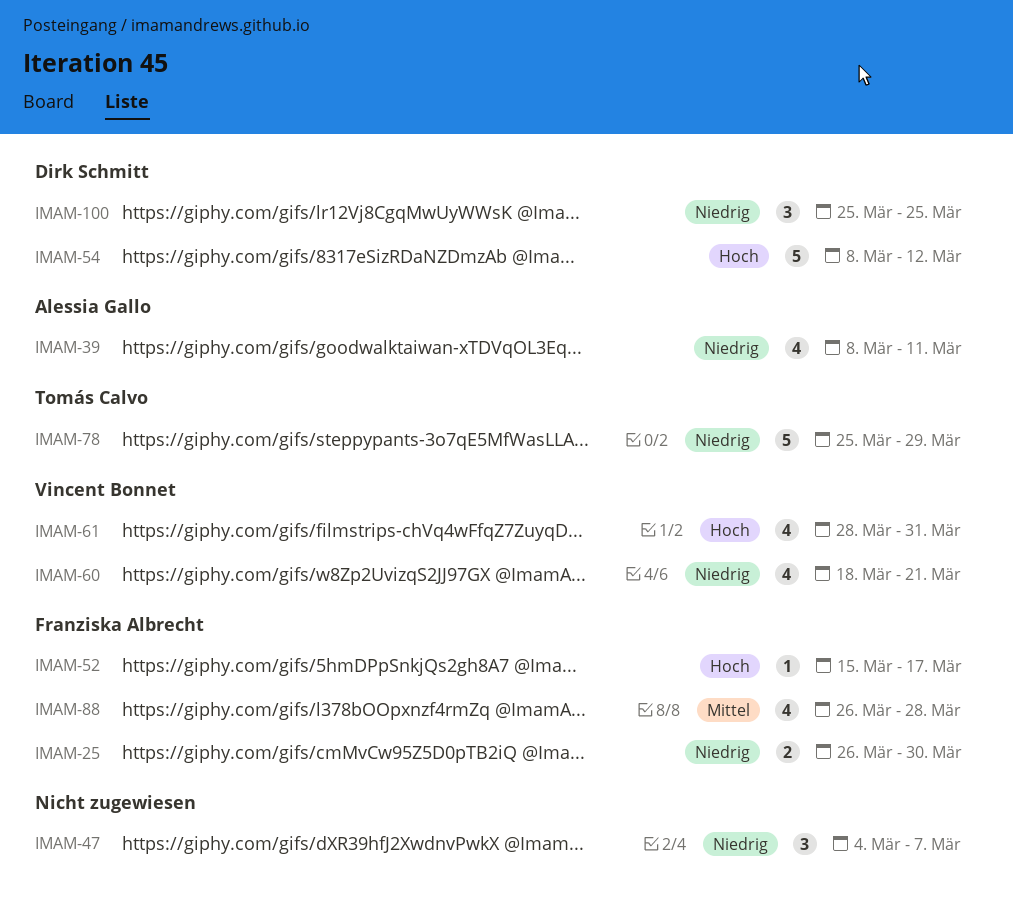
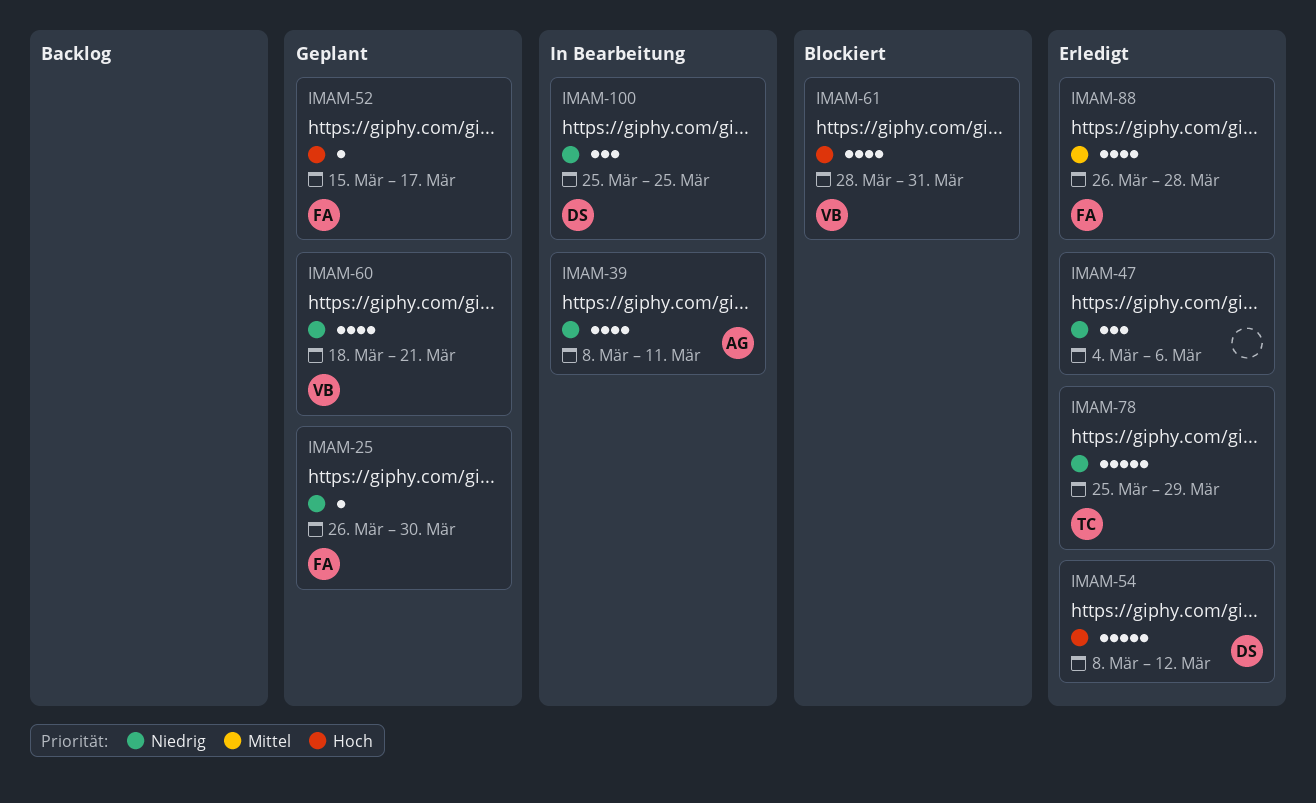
IMAM-25, estimate: 2 -> 1
IMAM-47, due: Mar 7 -> Mar 6

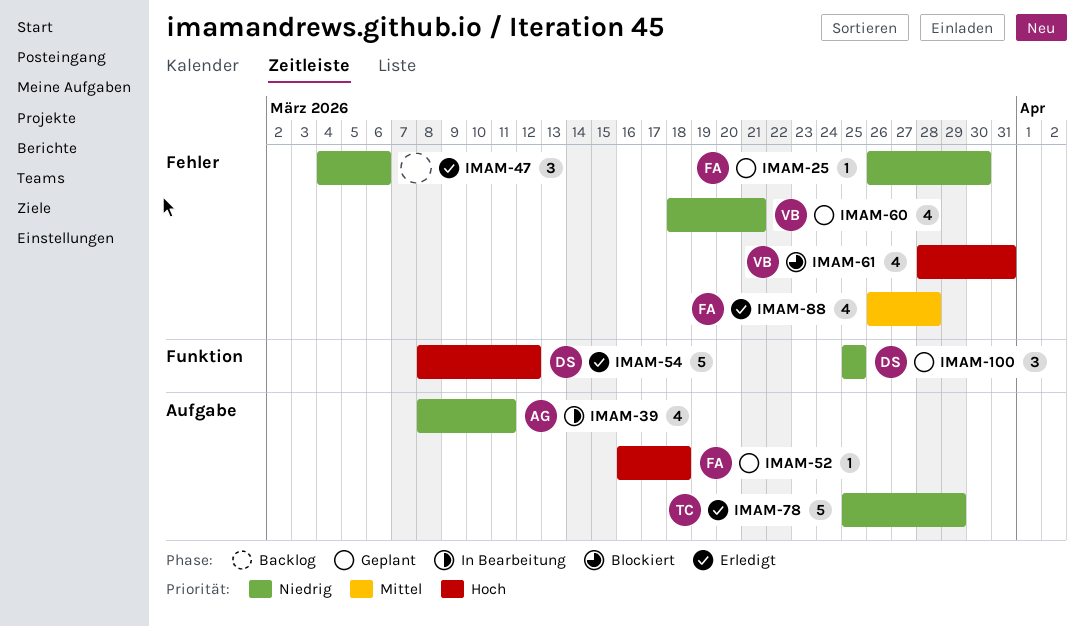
IMAM-52, start: Mar 15 -> Mar 16
IMAM-52, due: Mar 17 -> Mar 18
IMAM-100, status: In Bearbeitung -> Geplant

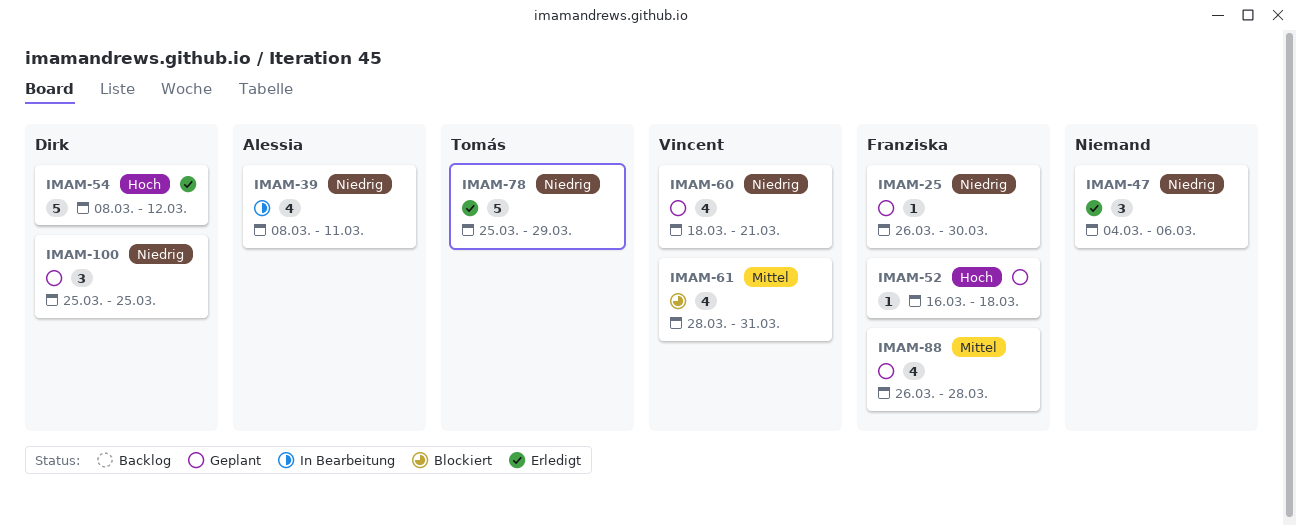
IMAM-61, priority: Hoch -> Mittel
IMAM-88, status: Erledigt -> Geplant

